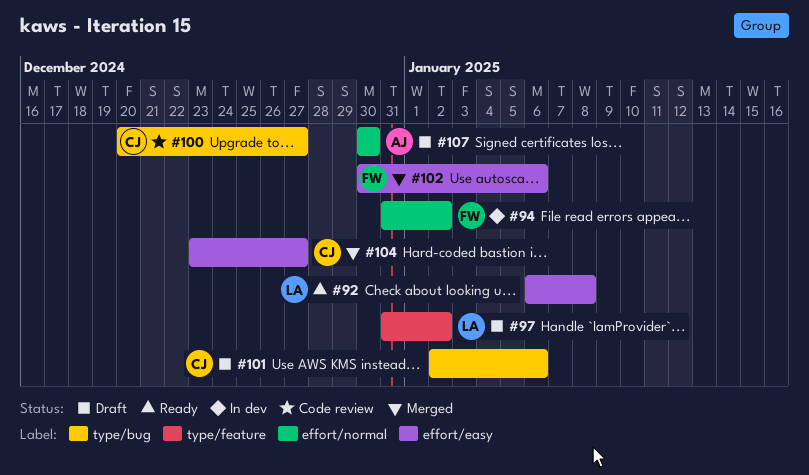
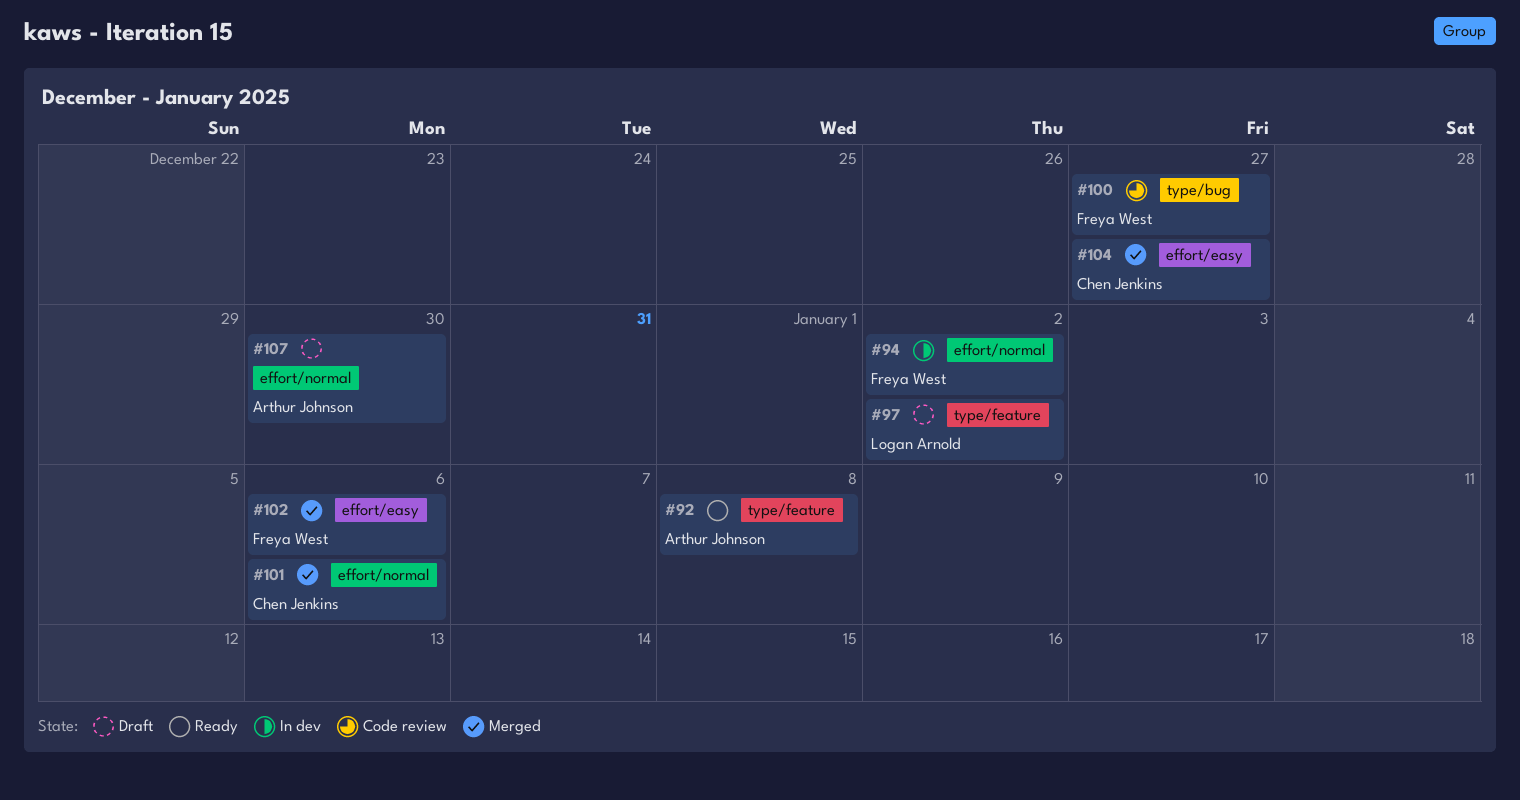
#92, owner: Logan Arnold -> Arthur Johnson
#92, label: effort/easy -> type/feature
#100, owner: Chen Jenkins -> Freya West
#101, status: Draft -> Merged
#101, label: type/bug -> effort/normal

